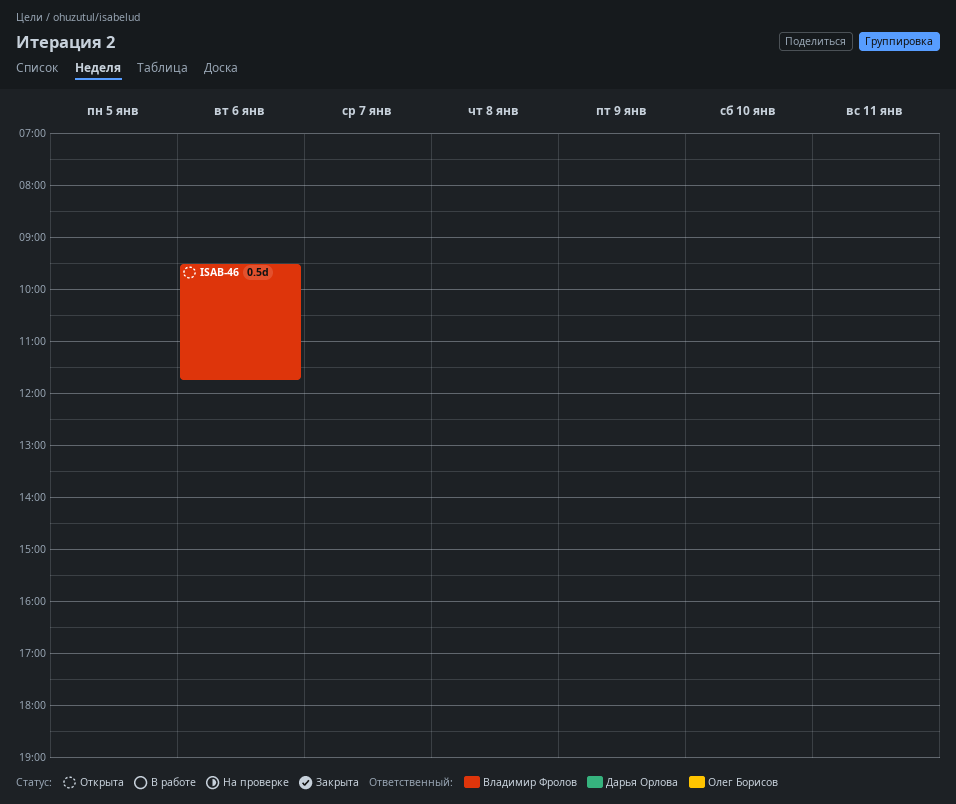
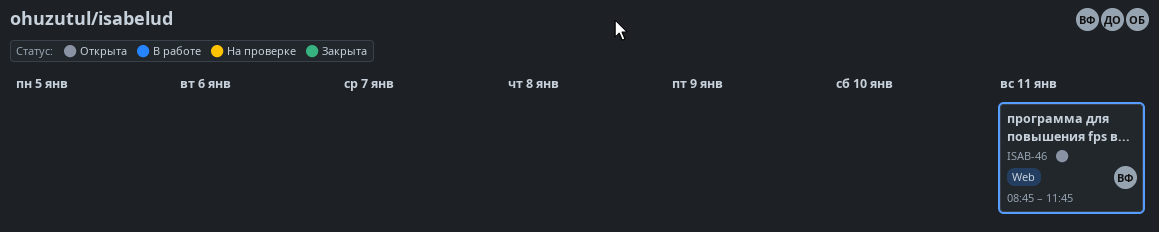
ISAB-46, day: Jan 6 -> Jan 11
ISAB-46, begins: 09:30 -> 08:45

